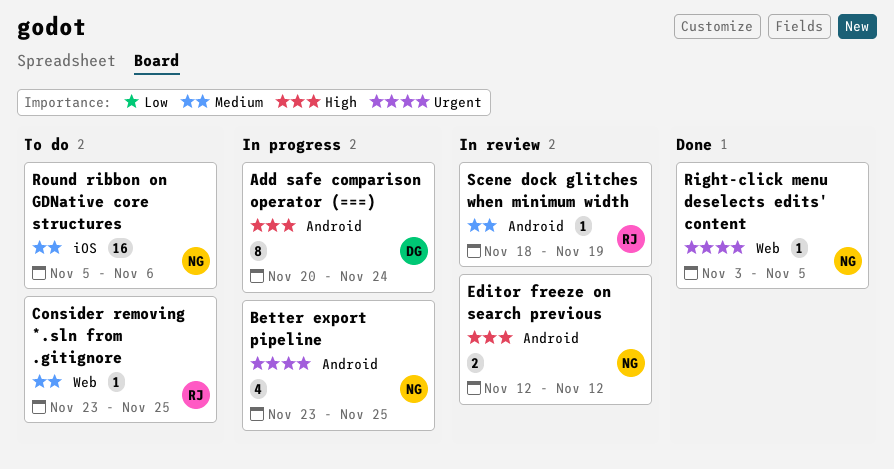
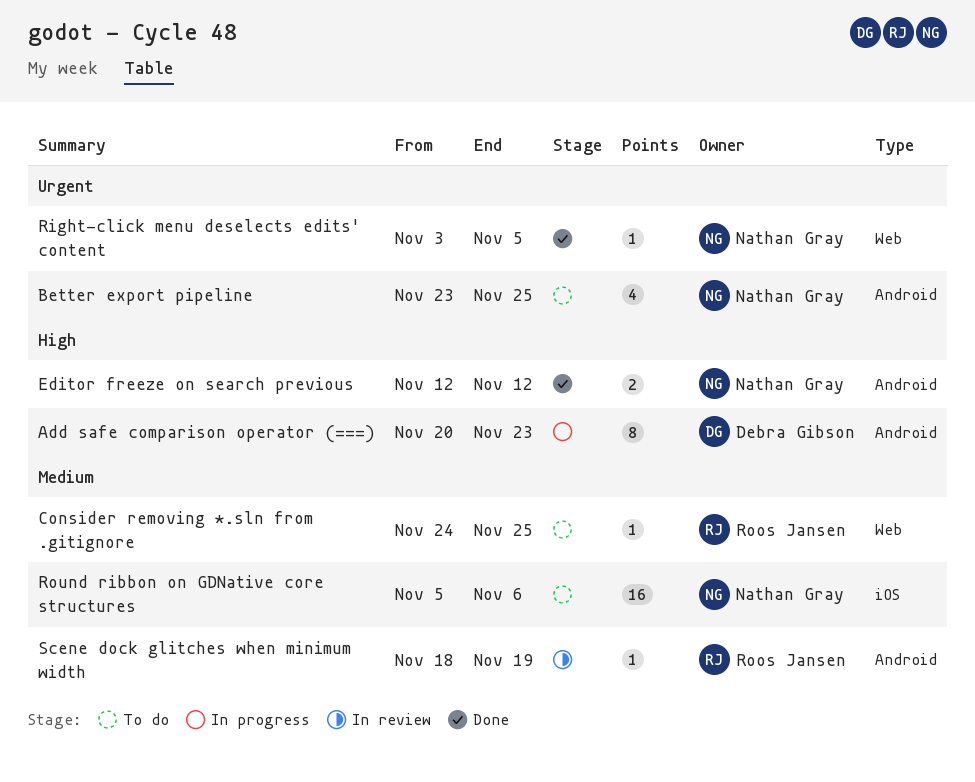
Add safe comparison operator (===), due: Nov 24 -> Nov 23
Better export pipeline, status: In progress -> To do
Consider removing *.sln from .gitignore, start: Nov 23 -> Nov 24
Editor freeze on search previous, status: In review -> Done

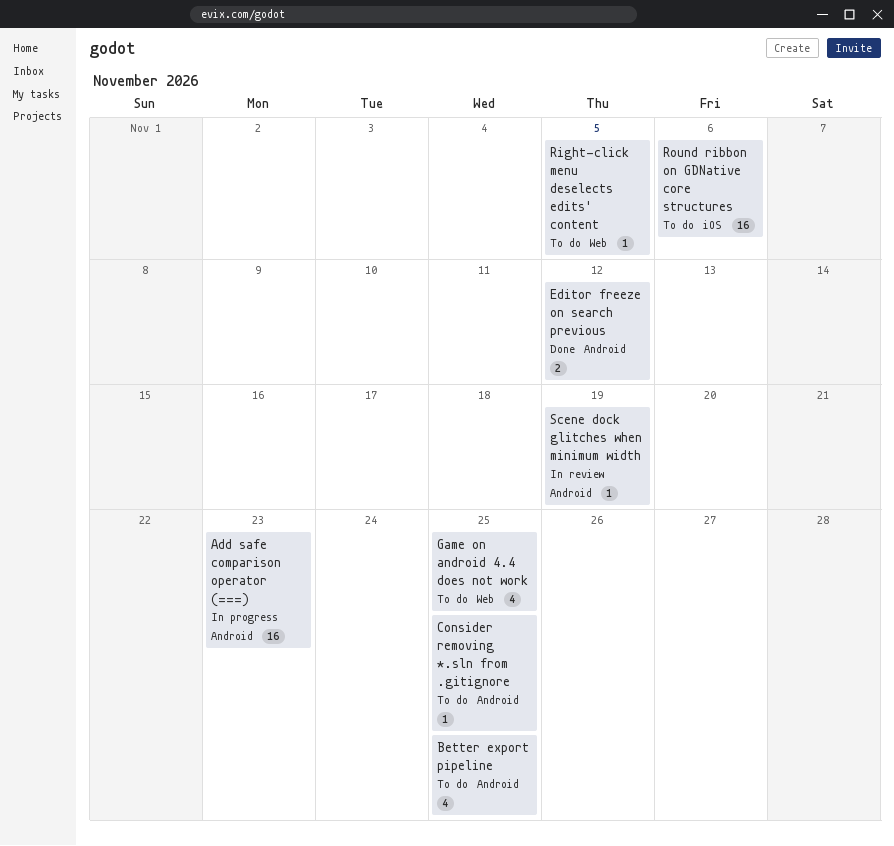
Add safe comparison operator (===), estimate: 8 -> 16
Consider removing *.sln from .gitignore, label: Web -> Android
Game on android 4.4 does not work: none -> present
Right-click menu deselects edits' content, status: Done -> To do

